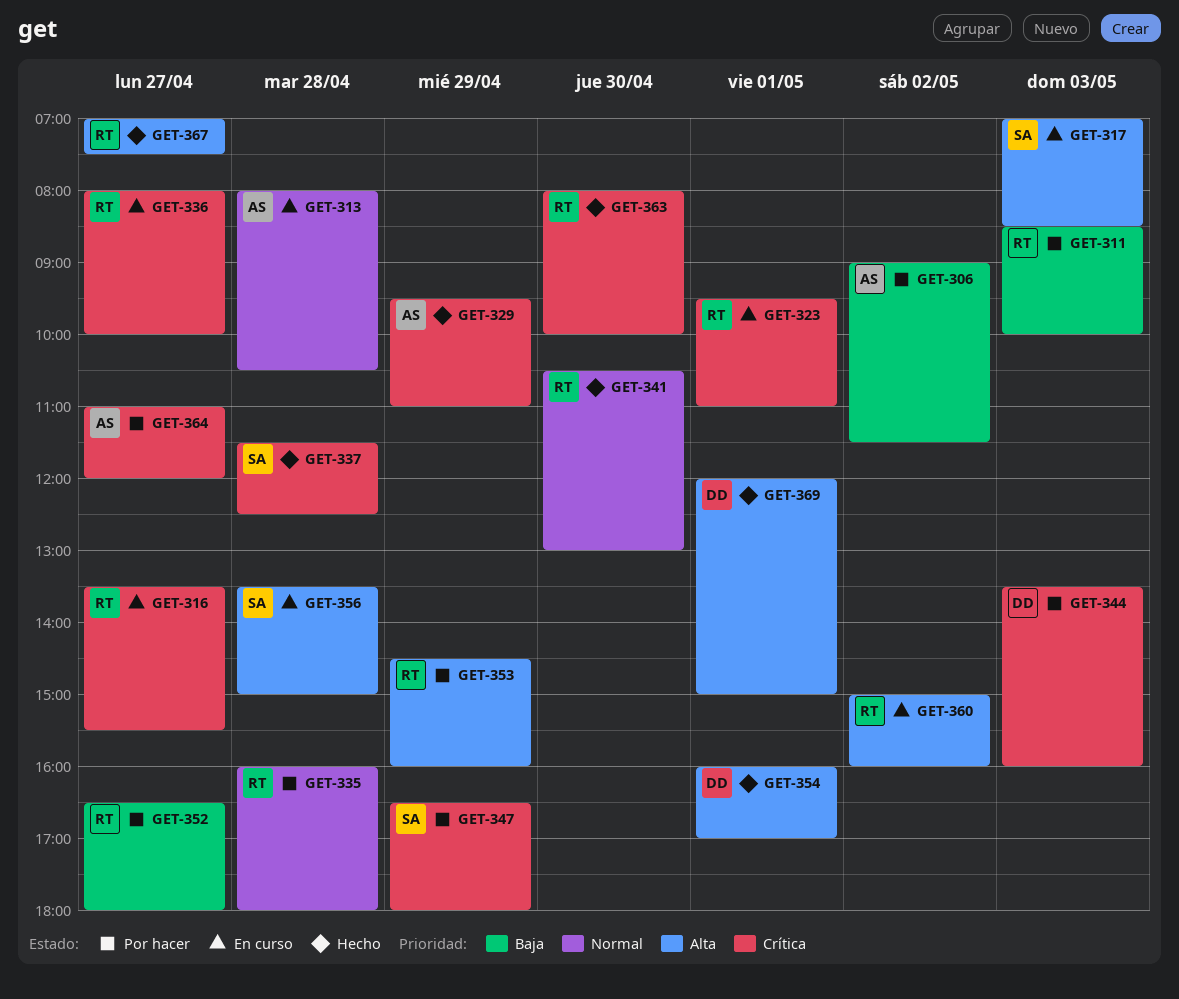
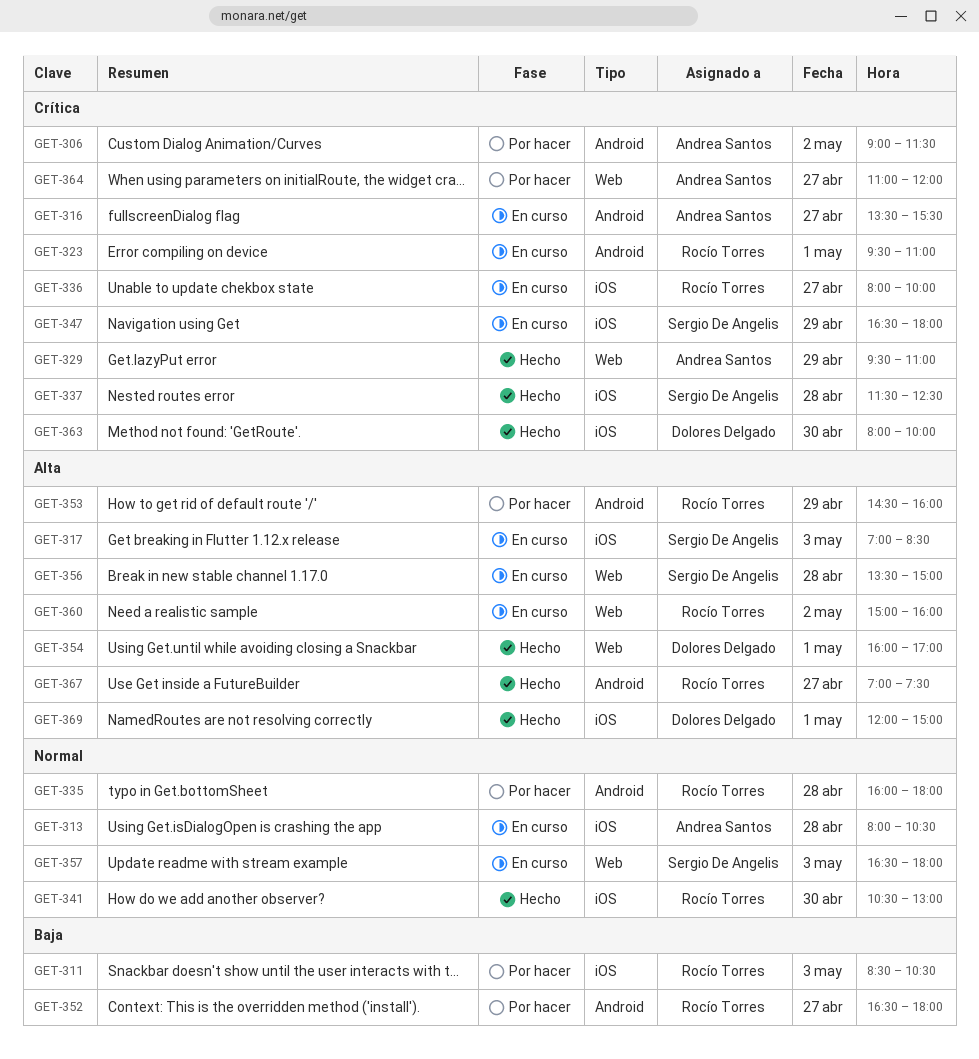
GET-306, priority: Baja -> Crítica
GET-311, ends: 10:00 -> 10:30
GET-316, owner: Rocío Torres -> Andrea Santos
GET-344: present -> none
GET-347, status: Por hacer -> En curso
GET-357: none -> present
GET-363, owner: Rocío Torres -> Dolores Delgado

